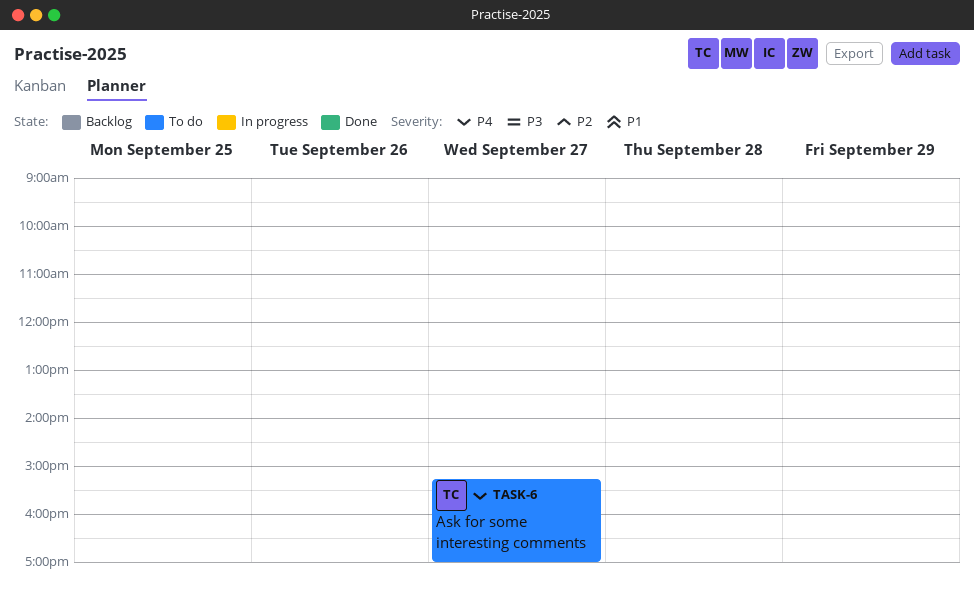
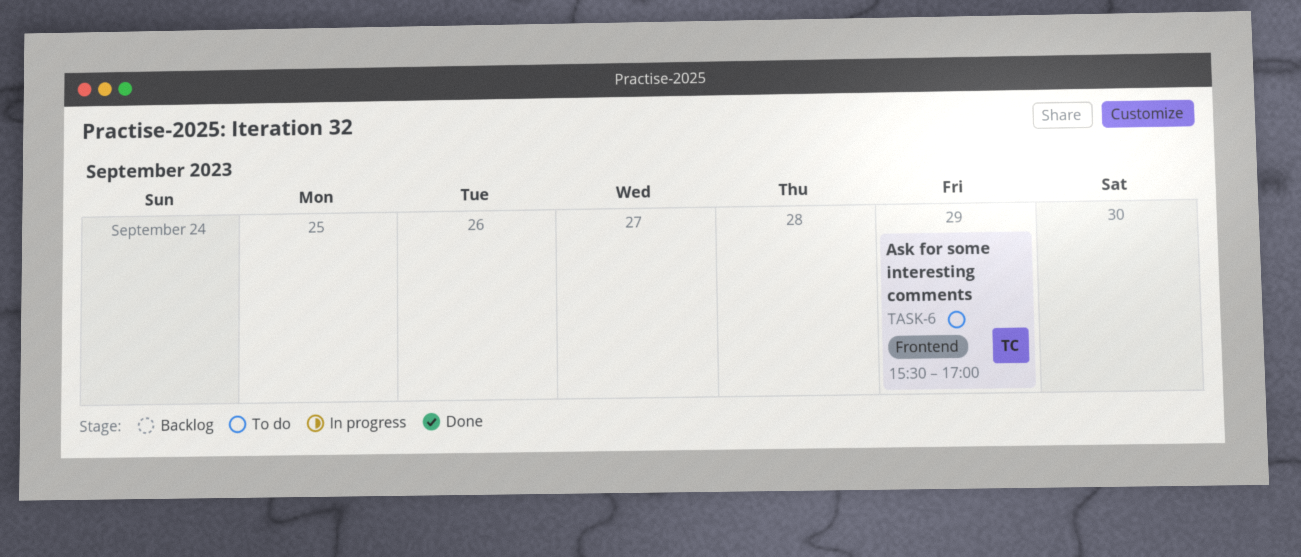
TASK-6, day: Sep 27 -> Sep 29
TASK-6, begins: 15:15 -> 15:30

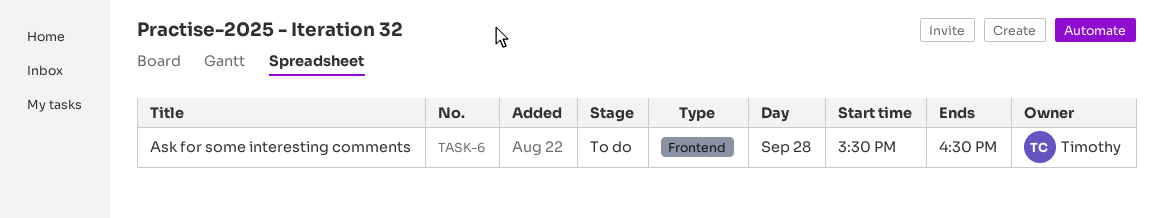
TASK-6, day: Sep 29 -> Sep 28
TASK-6, ends: 17:00 -> 16:30

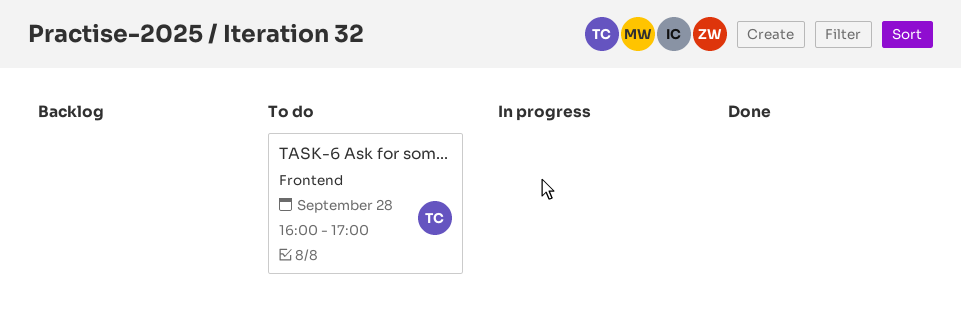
TASK-6, begins: 15:30 -> 16:00
TASK-6, ends: 16:30 -> 17:00

